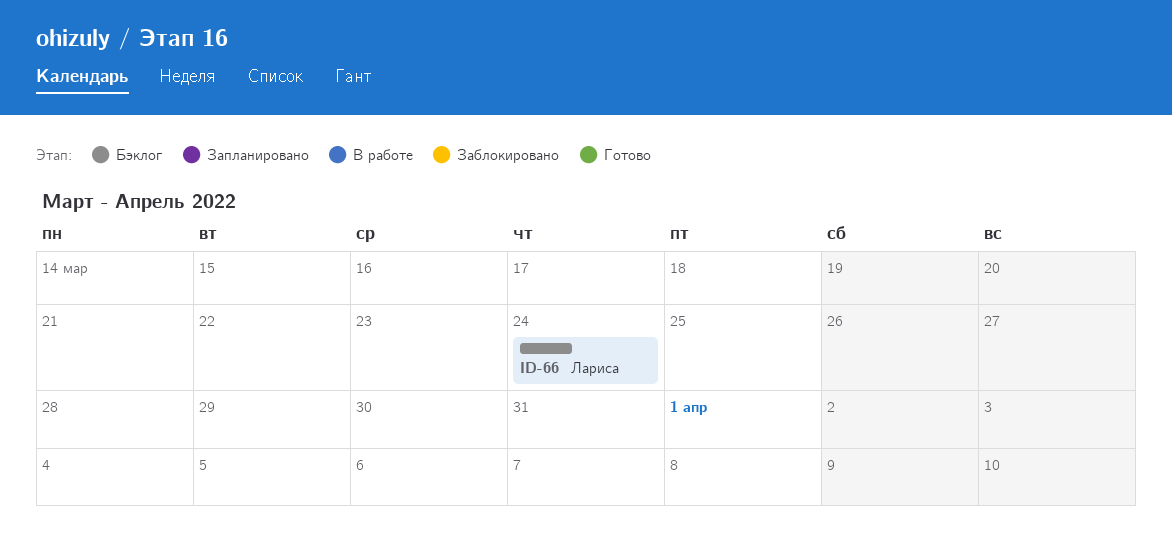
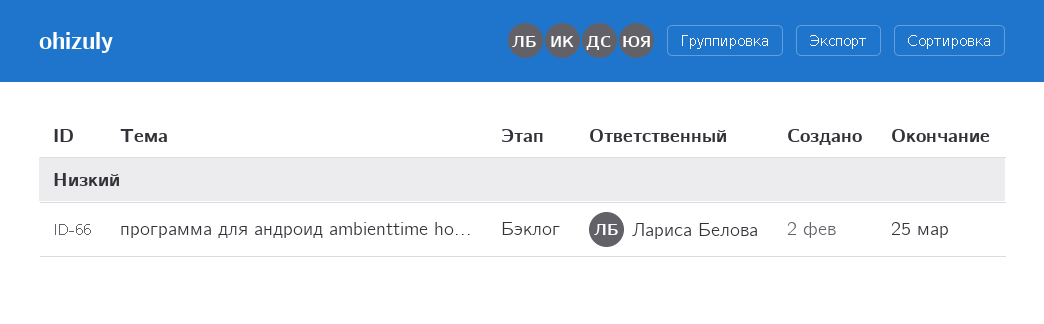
ID-66, due: Mar 24 -> Mar 25

